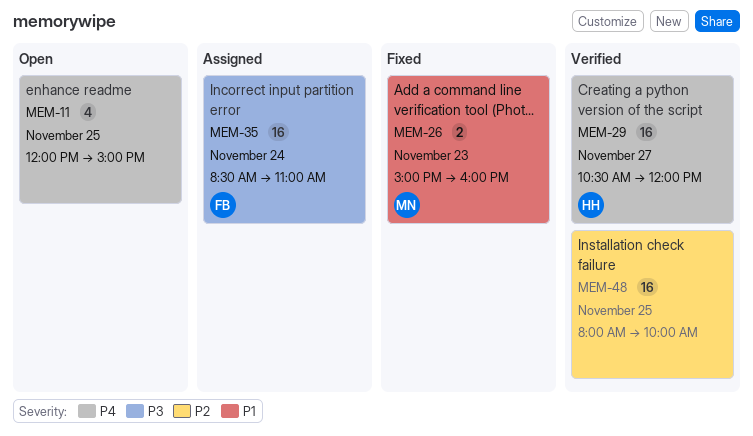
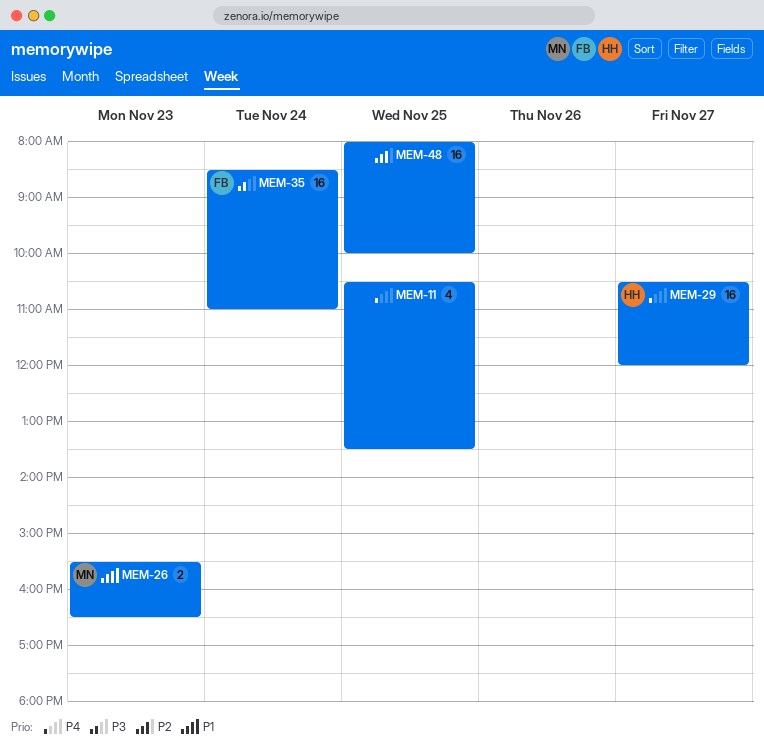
MEM-11, begins: 12:00 -> 10:30
MEM-11, ends: 15:00 -> 13:30
MEM-26, begins: 15:00 -> 15:30
MEM-26, ends: 16:00 -> 16:30

